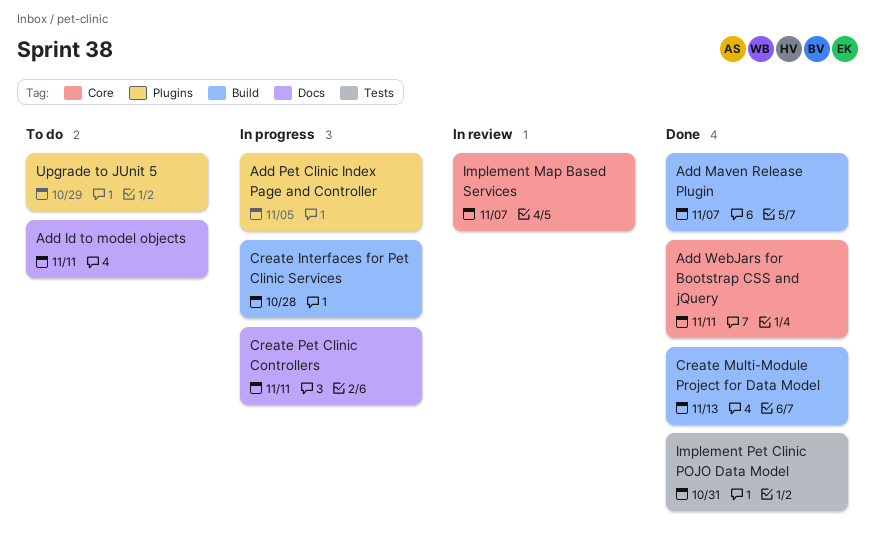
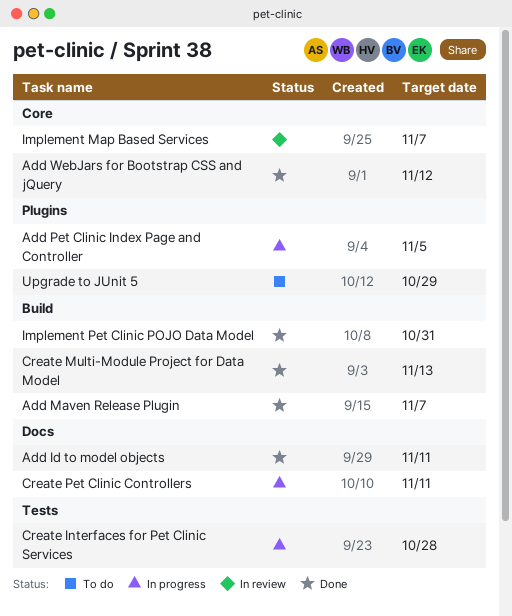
Add Id to model objects, status: To do -> Done
Add WebJars for Bootstrap CSS and jQuery, due: Nov 11 -> Nov 12
Create Interfaces for Pet Clinic Services, label: Build -> Tests
Implement Pet Clinic POJO Data Model, label: Tests -> Build

